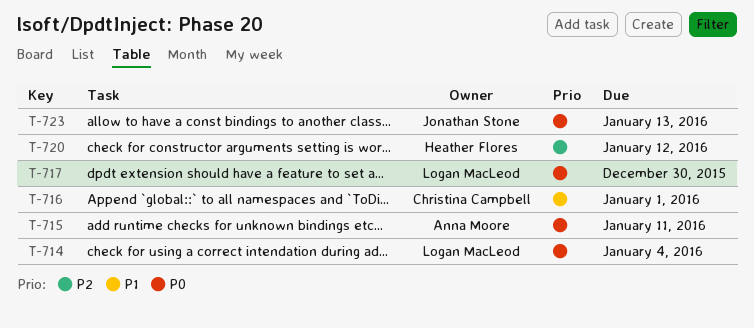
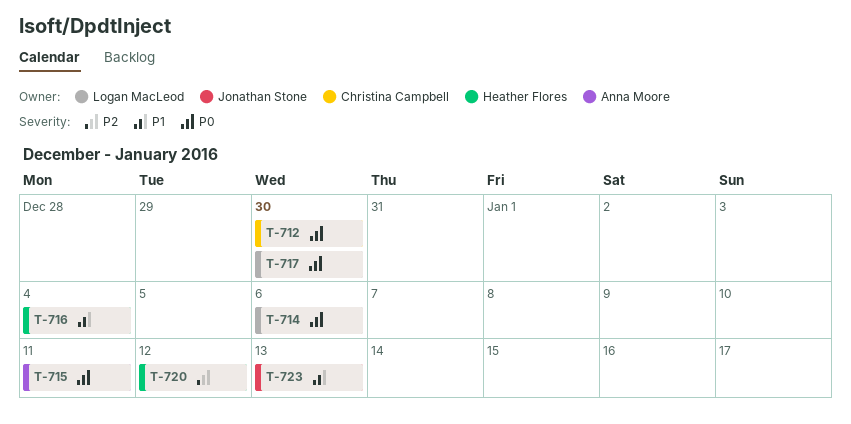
T-712: none -> present
T-714, due: Jan 4 -> Jan 6
T-716, owner: Christina Campbell -> Heather Flores
T-716, due: Jan 1 -> Jan 4
T-723, priority: P0 -> P1

